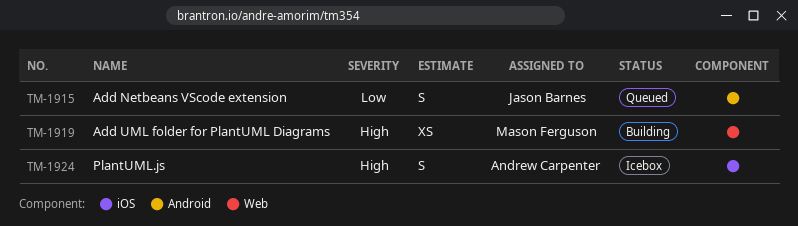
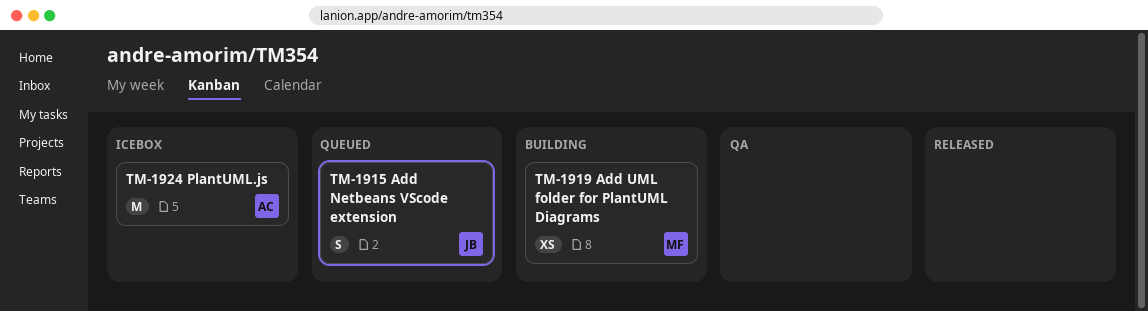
TM-1924, estimate: S -> M

